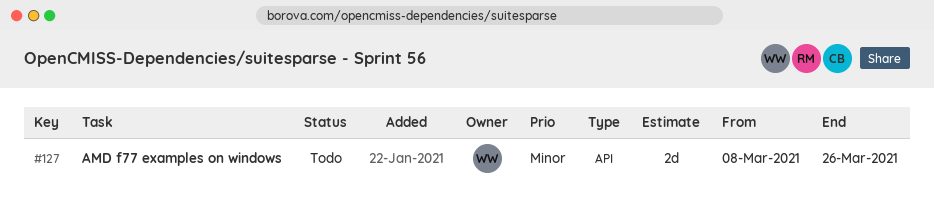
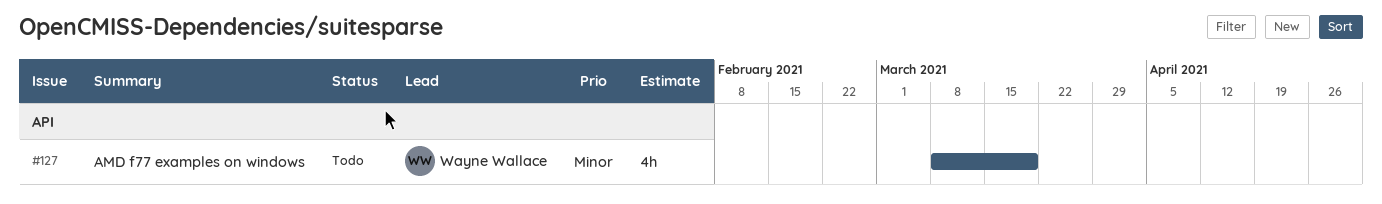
#127, estimate: 2d -> 4h
#127, due: Mar 26 -> Mar 19

